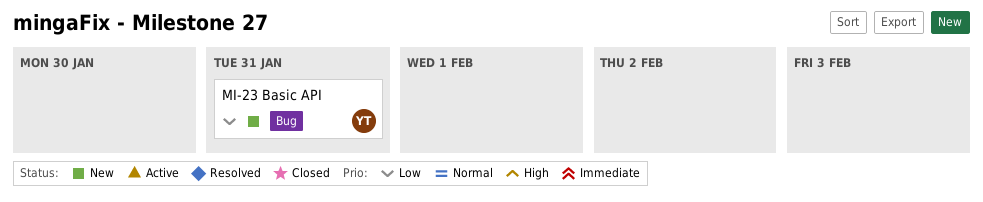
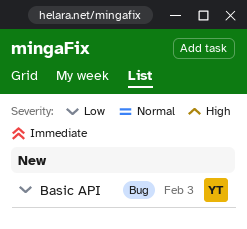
Basic API, due: Jan 31 -> Feb 3

